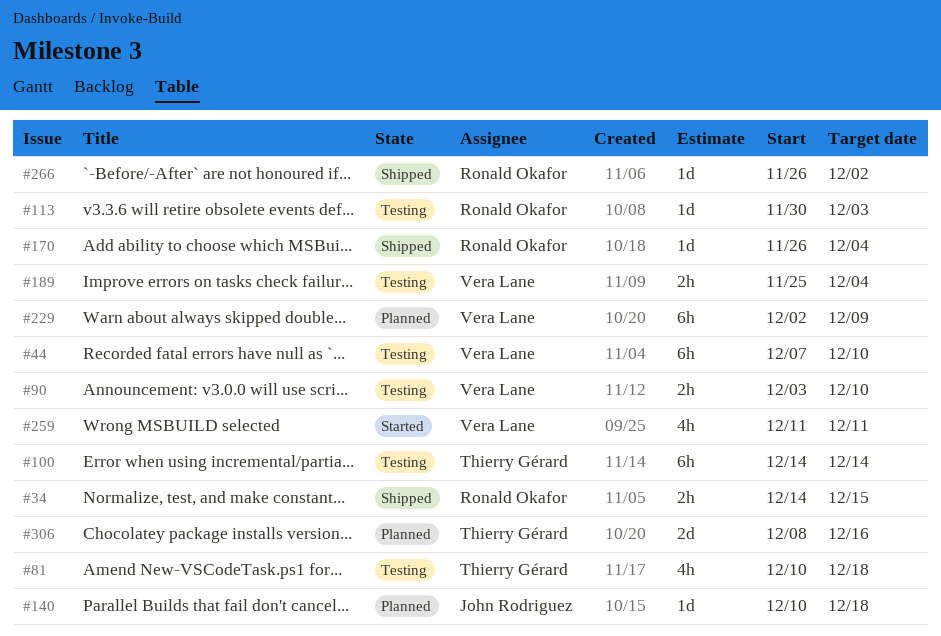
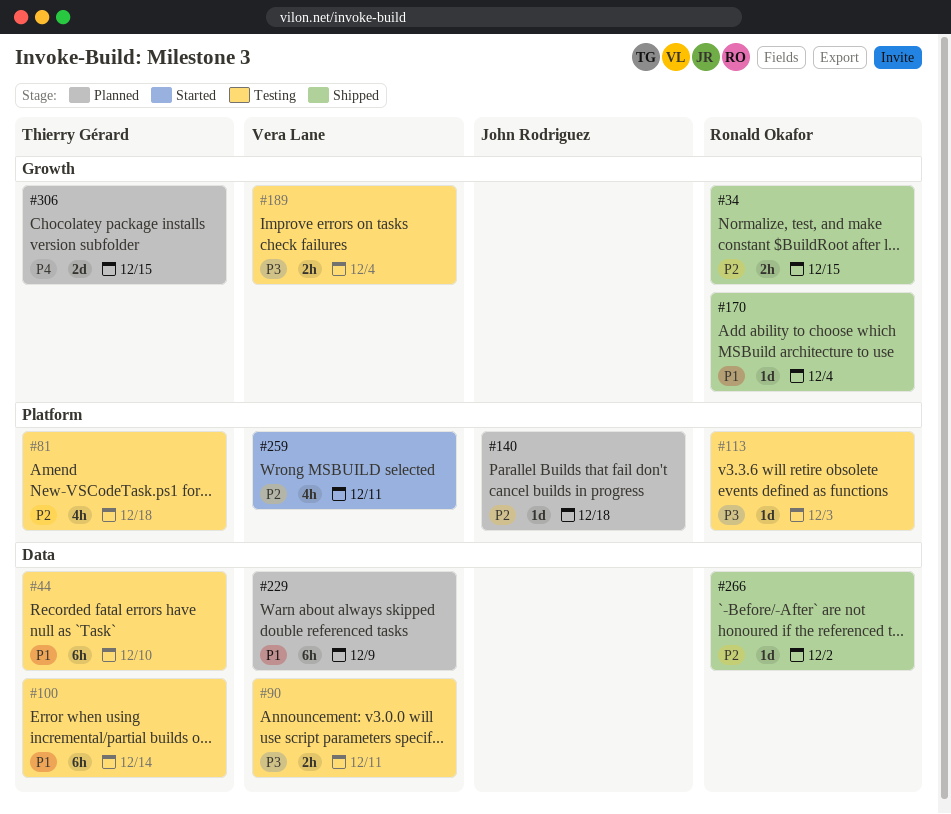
#44, owner: Vera Lane -> Thierry Gérard
#90, due: Dec 10 -> Dec 11
#306, due: Dec 16 -> Dec 15

